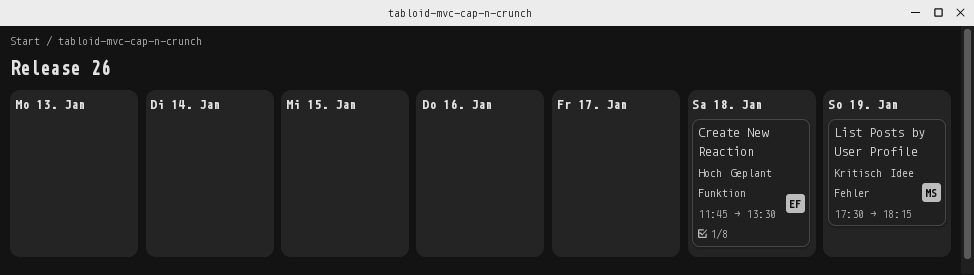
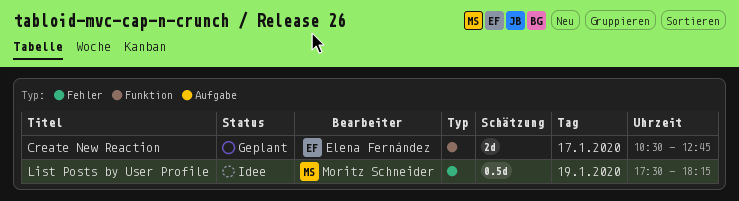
Create New Reaction, day: Jan 18 -> Jan 17
Create New Reaction, begins: 11:45 -> 10:30
Create New Reaction, ends: 13:30 -> 12:45

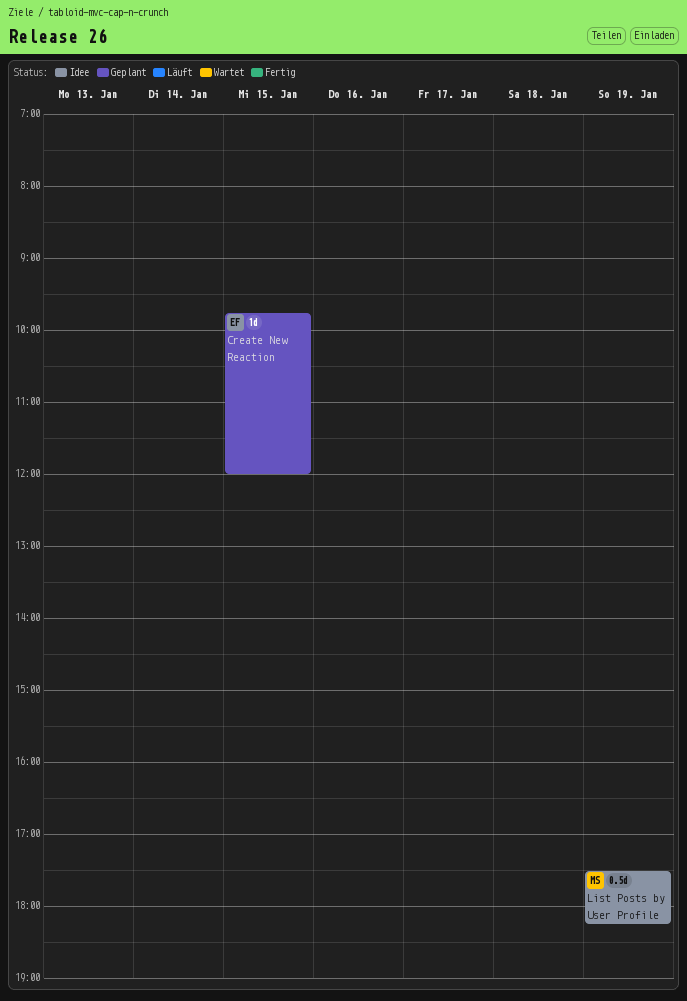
Create New Reaction, estimate: 2d -> 1d
Create New Reaction, day: Jan 17 -> Jan 15
Create New Reaction, begins: 10:30 -> 09:45
Create New Reaction, ends: 12:45 -> 12:00

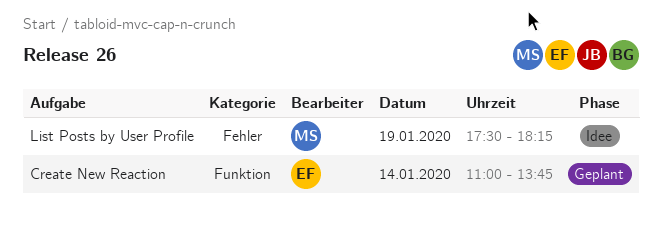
Create New Reaction, day: Jan 15 -> Jan 14
Create New Reaction, begins: 09:45 -> 11:00
Create New Reaction, ends: 12:00 -> 13:45

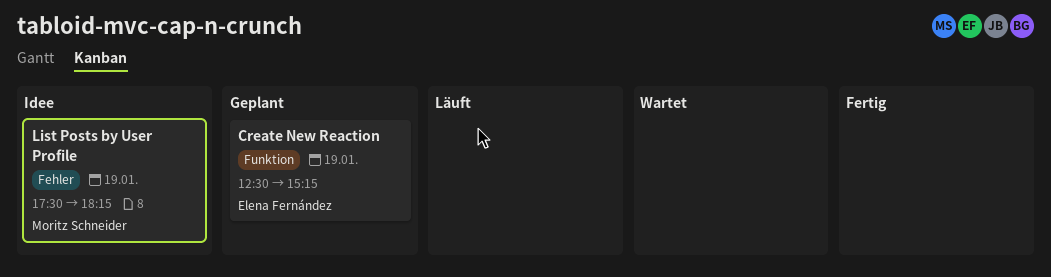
Create New Reaction, day: Jan 14 -> Jan 19
Create New Reaction, begins: 11:00 -> 12:30
Create New Reaction, ends: 13:45 -> 15:15

